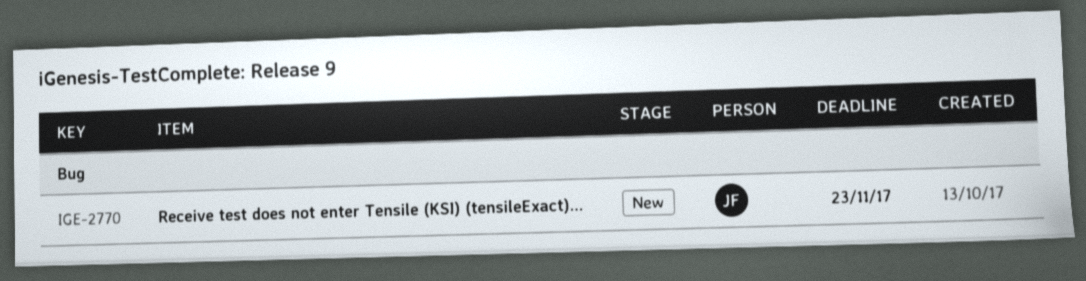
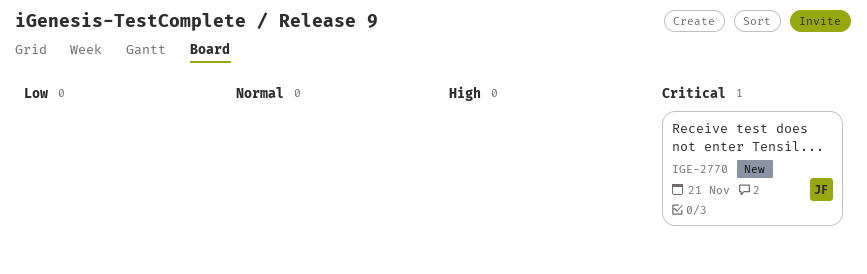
IGE-2770, due: Nov 23 -> Nov 21

